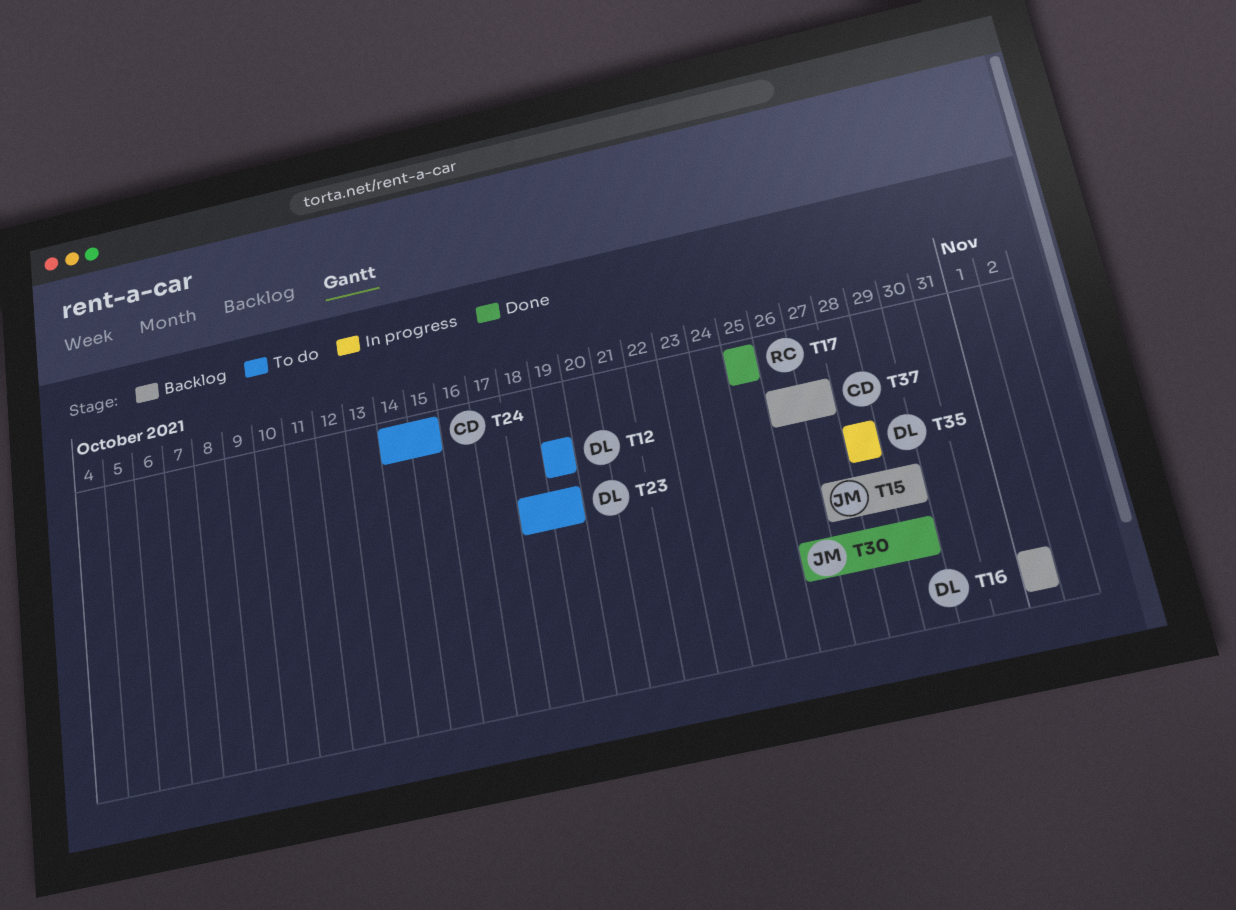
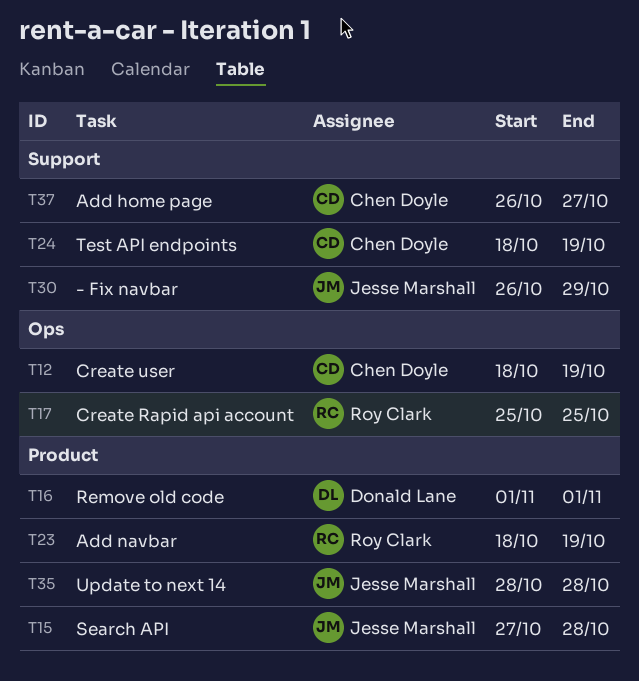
T12, owner: Donald Lane -> Chen Doyle
T12, start: Oct 19 -> Oct 18
T15, due: Oct 29 -> Oct 28
T23, owner: Donald Lane -> Roy Clark
T24, start: Oct 14 -> Oct 18
T24, due: Oct 15 -> Oct 19
T35, owner: Donald Lane -> Jesse Marshall

